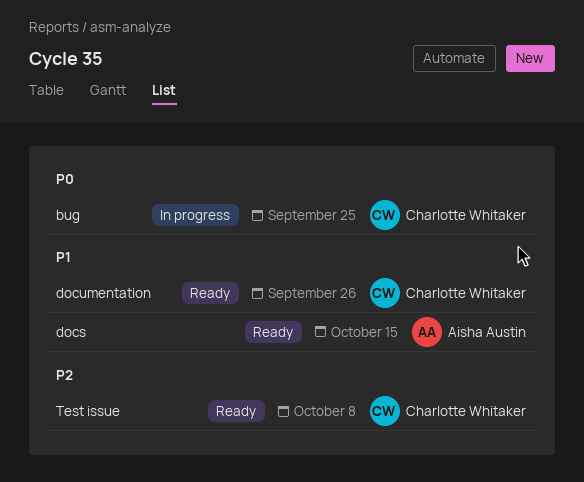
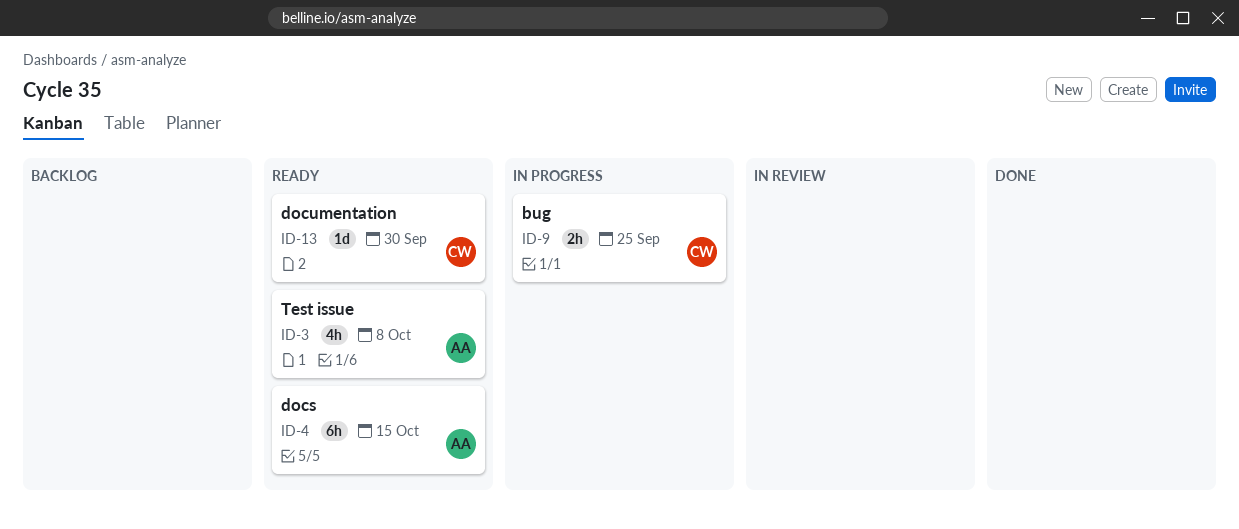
documentation, due: Sep 26 -> Sep 30
Test issue, owner: Charlotte Whitaker -> Aisha Austin

